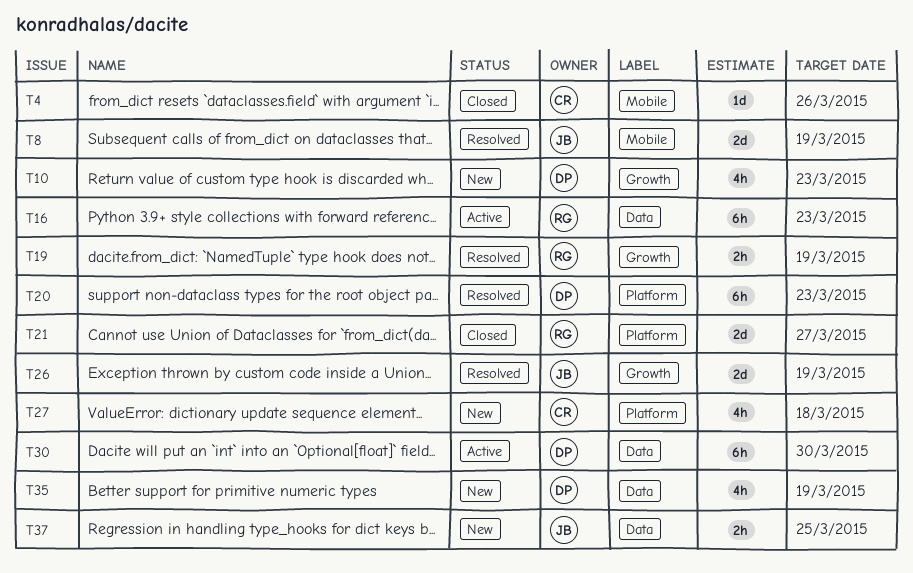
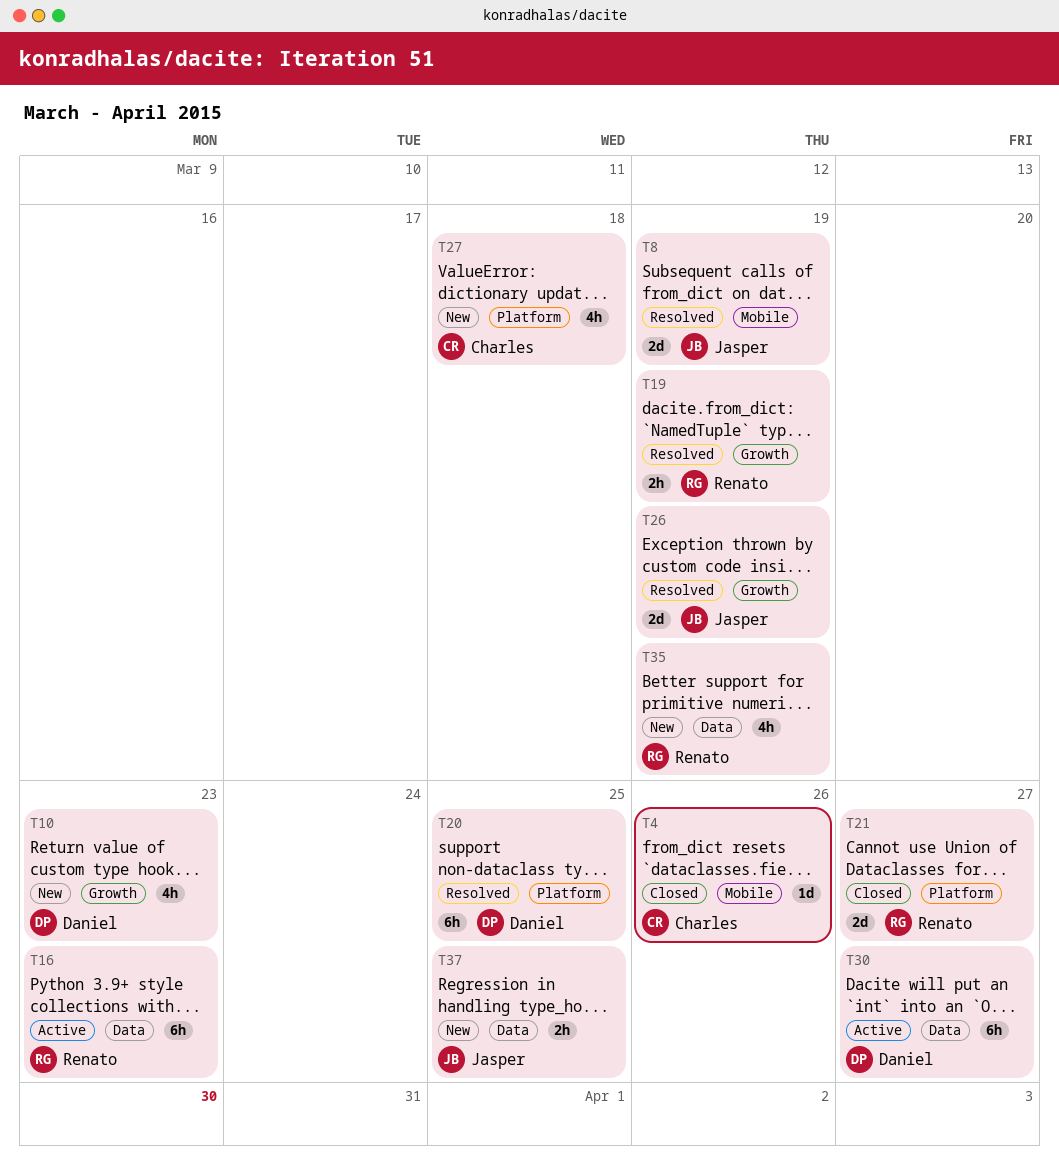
T20, due: Mar 23 -> Mar 25
T30, due: Mar 30 -> Mar 27
T35, owner: Daniel -> Renato

